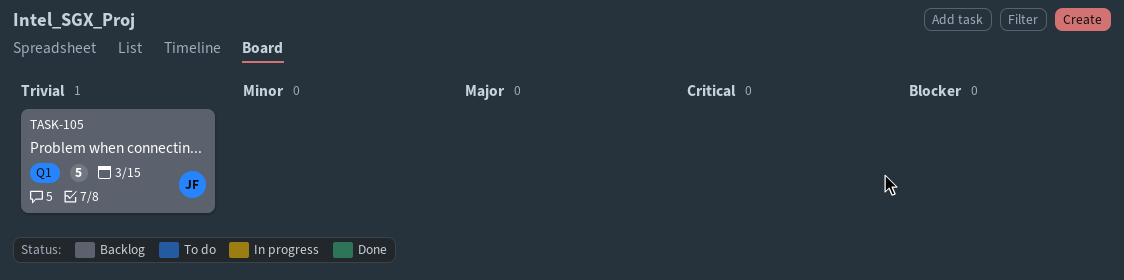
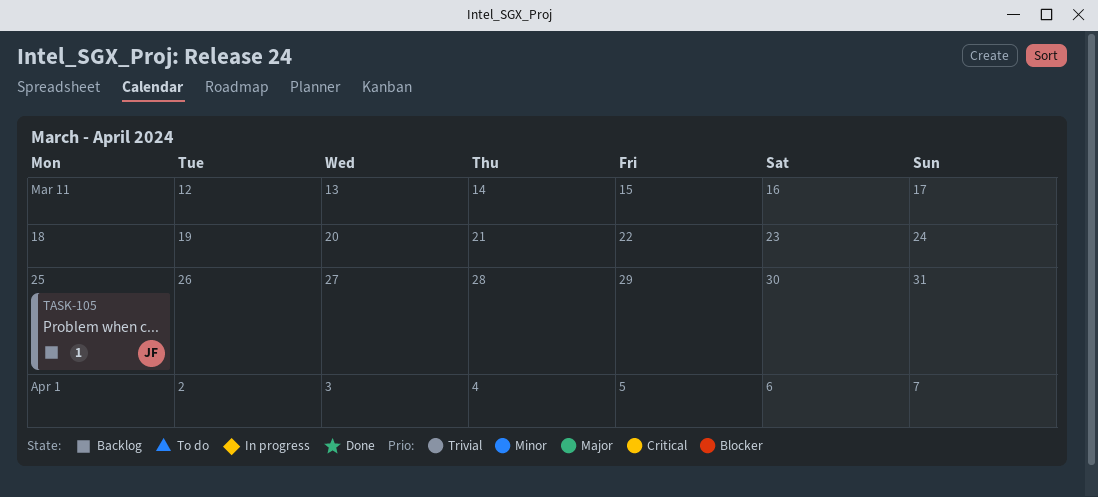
TASK-105, estimate: 5 -> 1
TASK-105, due: Mar 15 -> Mar 25

